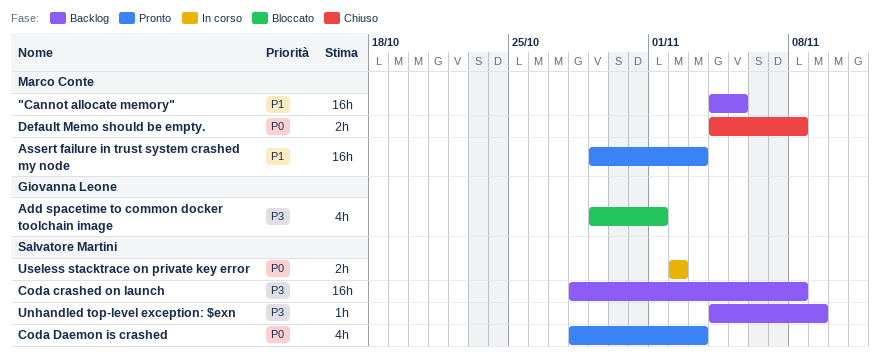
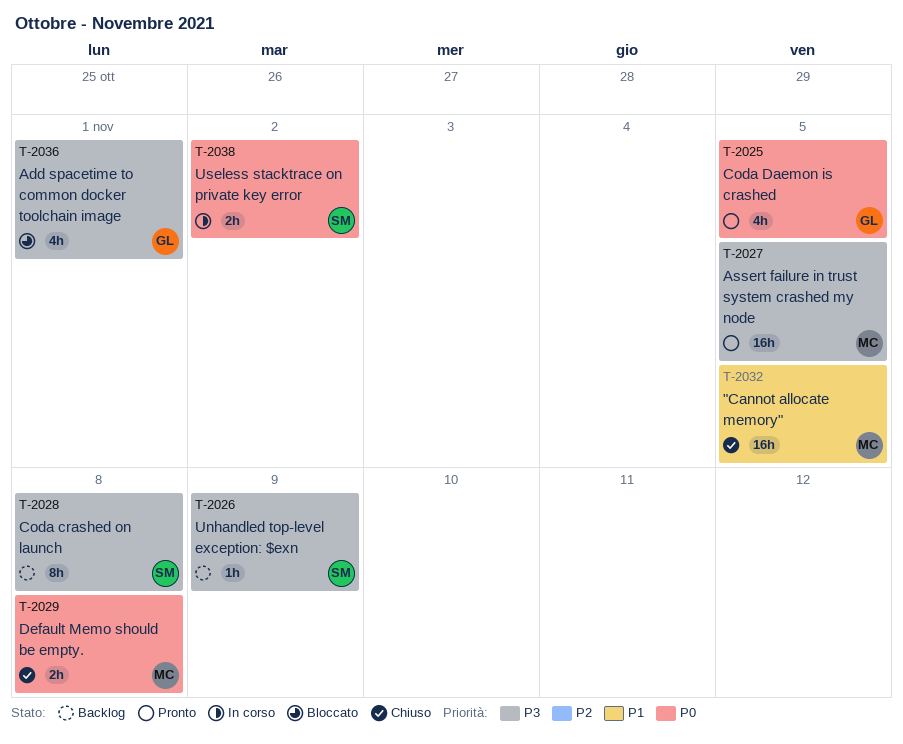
"Cannot allocate memory", status: Backlog -> Chiuso
Assert failure in trust system crashed my node, priority: P1 -> P3
Assert failure in trust system crashed my node, due: Nov 3 -> Nov 5
Coda crashed on launch, estimate: 16h -> 8h
Coda Daemon is crashed, owner: Salvatore Martini -> Giovanna Leone
Coda Daemon is crashed, due: Nov 3 -> Nov 5

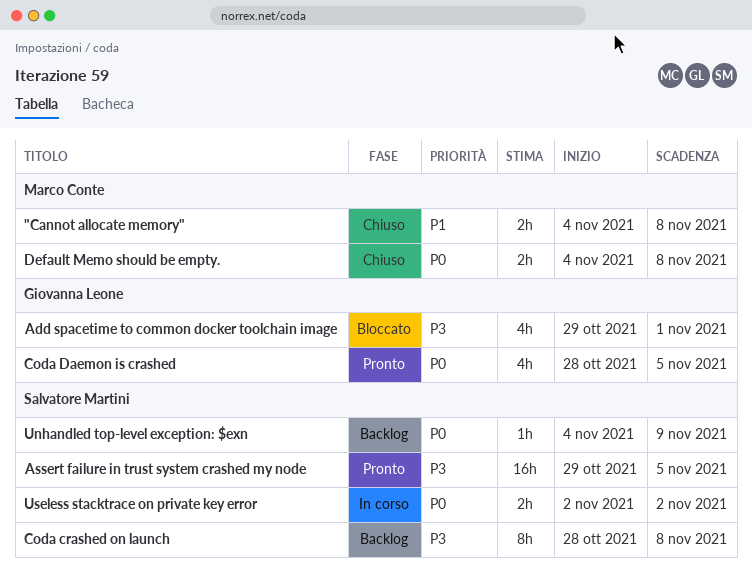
"Cannot allocate memory", estimate: 16h -> 2h
"Cannot allocate memory", due: Nov 5 -> Nov 8
Assert failure in trust system crashed my node, owner: Marco Conte -> Salvatore Martini
Unhandled top-level exception: $exn, priority: P3 -> P0

